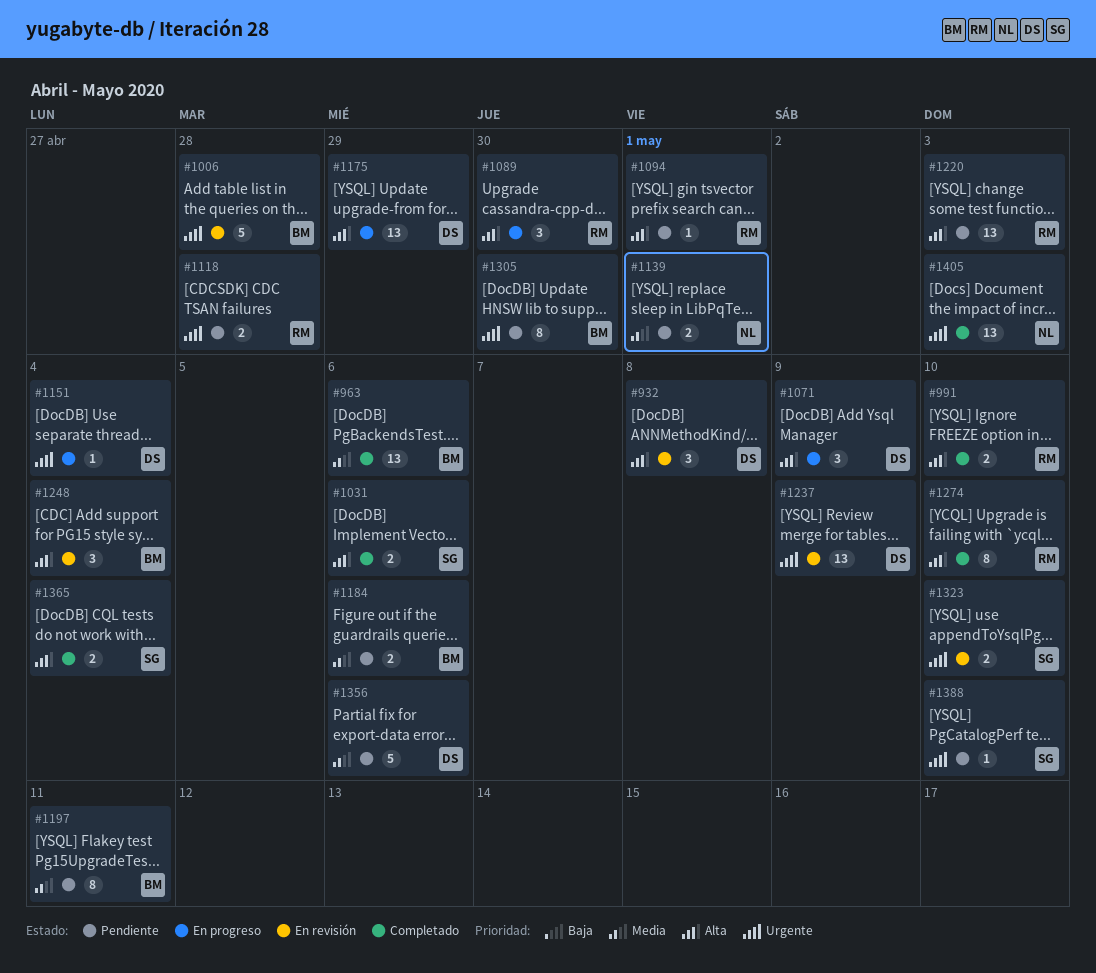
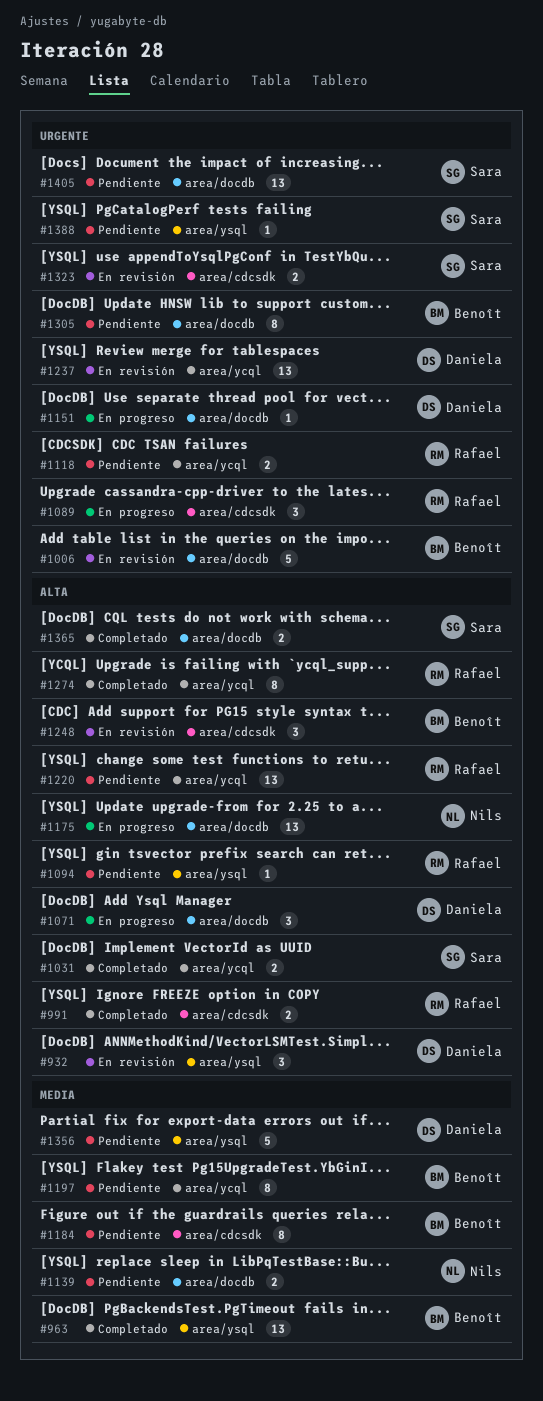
#1089, priority: Alta -> Urgente
#1175, owner: Daniela -> Nils
#1184, estimate: 2 -> 8
#1405, status: Completado -> Pendiente
#1405, owner: Nils -> Sara

